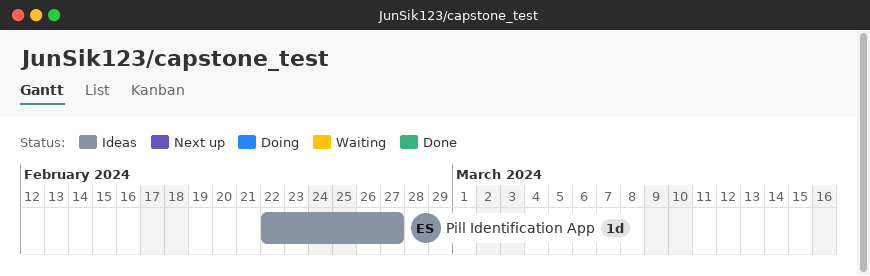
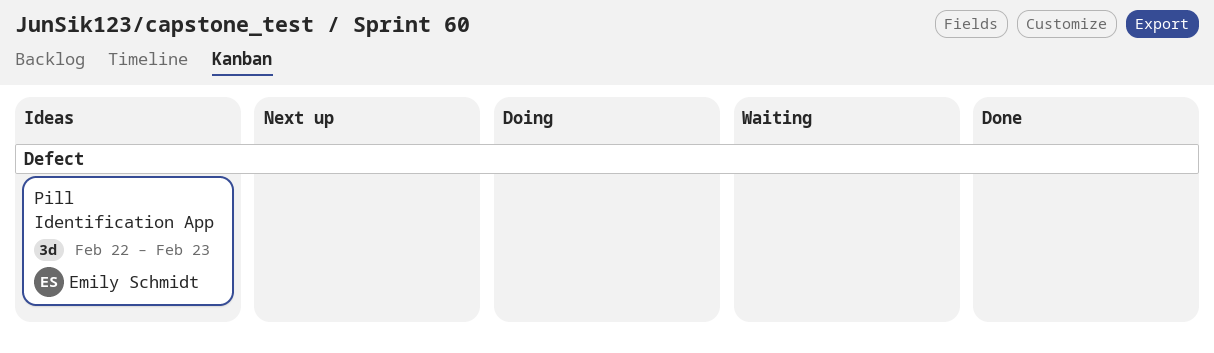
Pill Identification App, estimate: 1d -> 3d
Pill Identification App, due: Feb 27 -> Feb 23

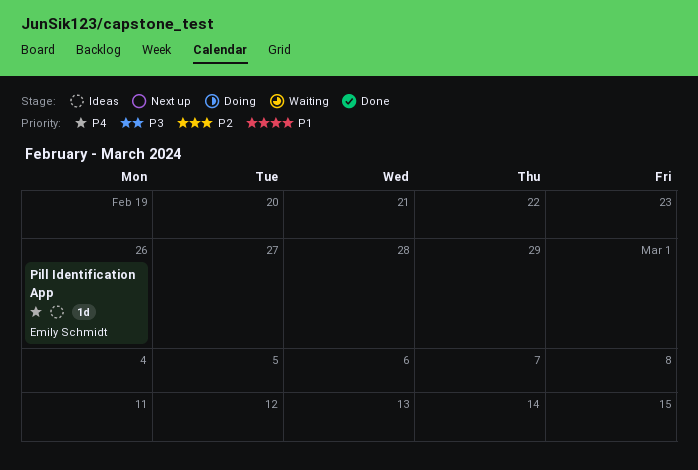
Pill Identification App, estimate: 3d -> 1d
Pill Identification App, due: Feb 23 -> Feb 26

